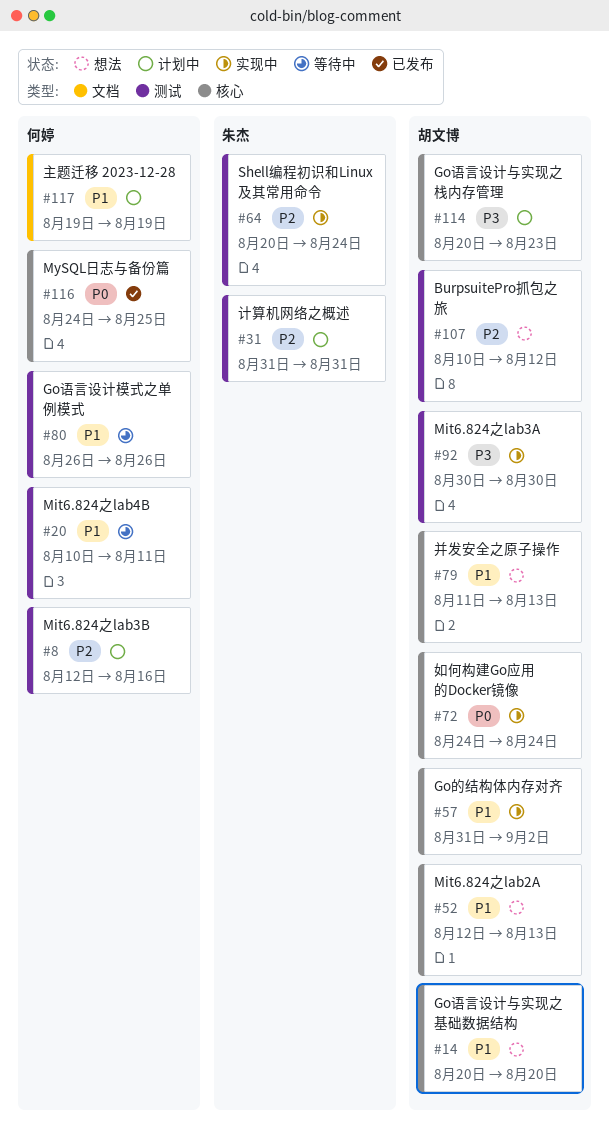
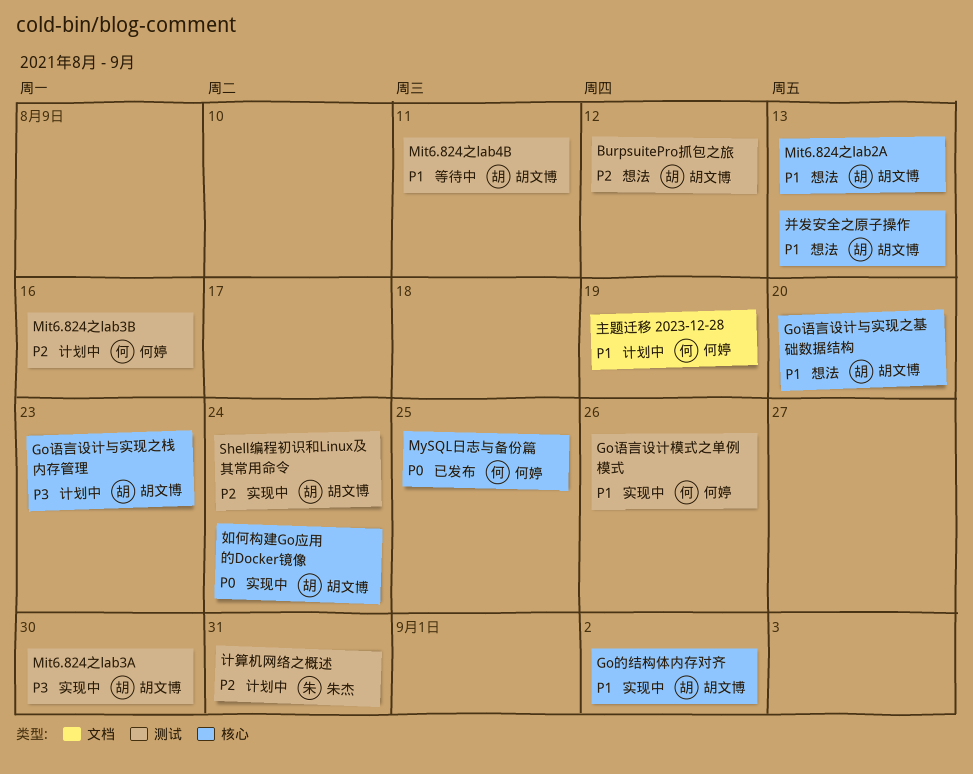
Go语言设计模式之单例模式, status: 等待中 -> 实现中
Mit6.824之lab4B, owner: 何婷 -> 胡文博
Shell编程初识和Linux及其常用命令, owner: 朱杰 -> 胡文博

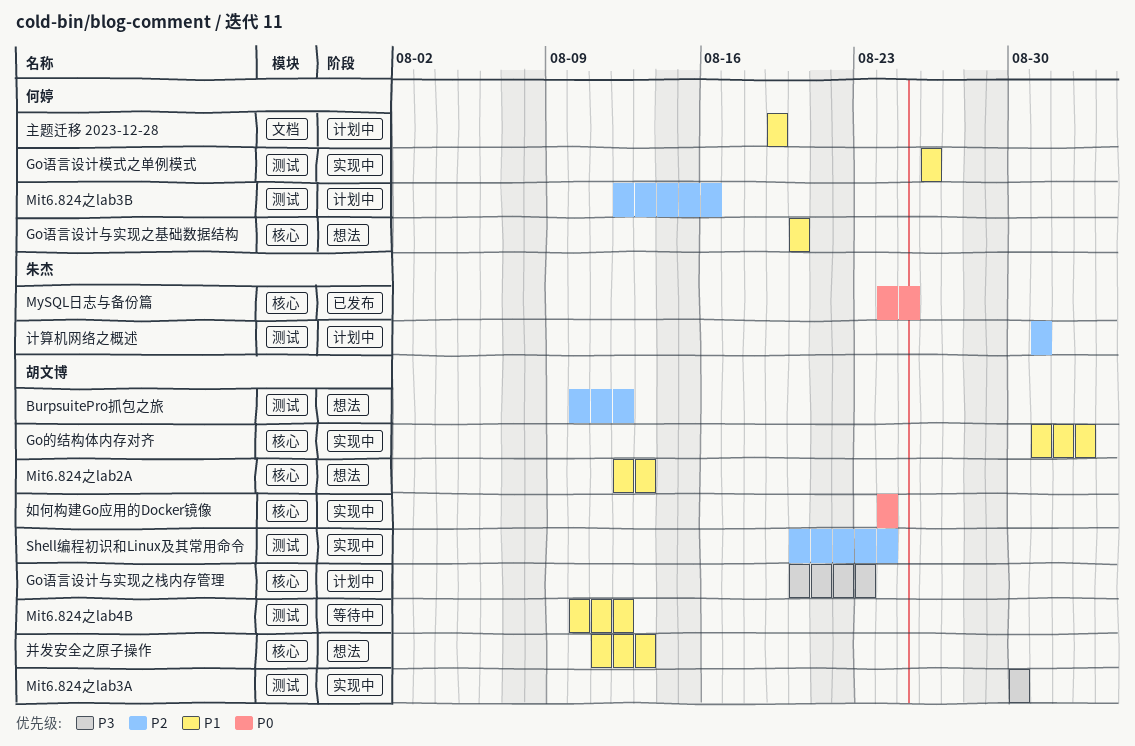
Go语言设计与实现之基础数据结构, owner: 胡文博 -> 何婷
Mit6.824之lab4B, due: Aug 11 -> Aug 12
MySQL日志与备份篇, owner: 何婷 -> 朱杰

